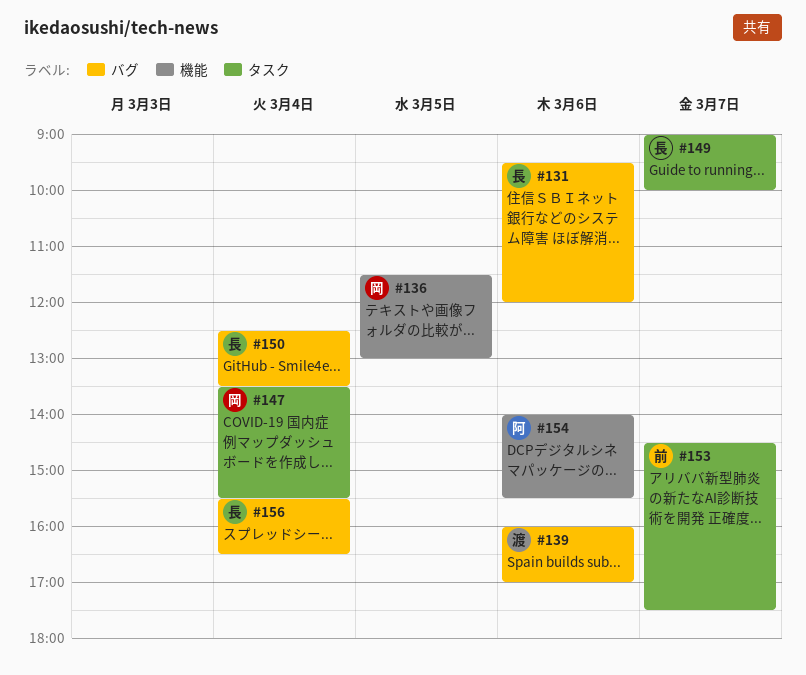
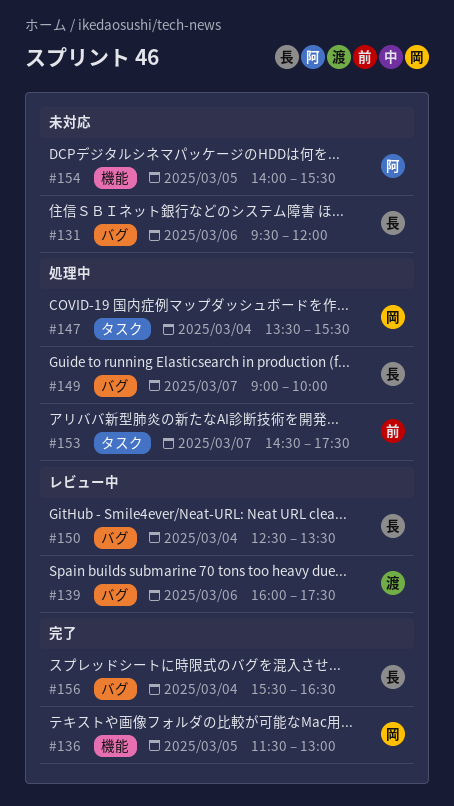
#139, ends: 17:00 -> 17:30
#149, label: タスク -> バグ
#154, day: Mar 6 -> Mar 5

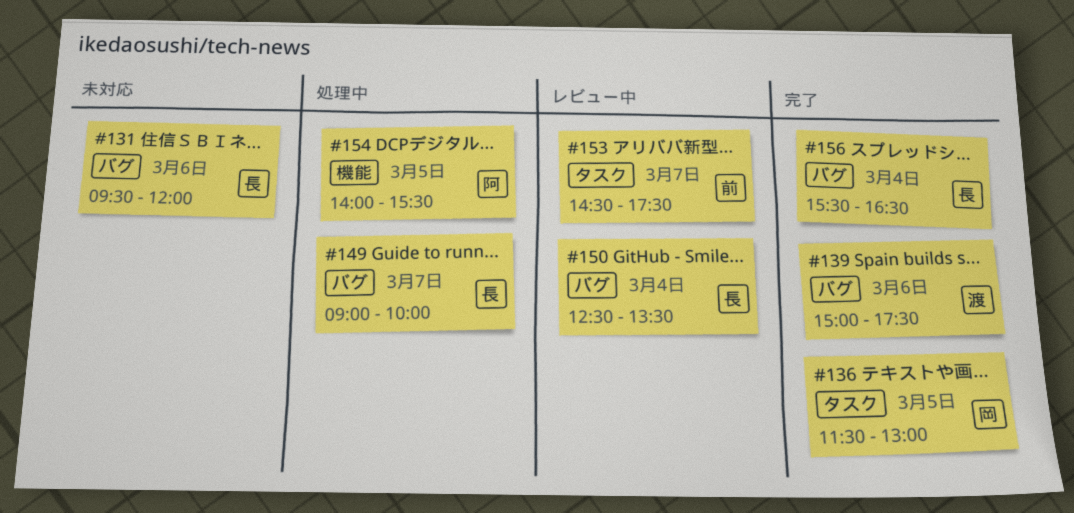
#136, label: 機能 -> タスク
#139, status: レビュー中 -> 完了
#139, begins: 16:00 -> 15:00
#147: present -> none
#153, status: 処理中 -> レビュー中
#154, status: 未対応 -> 処理中

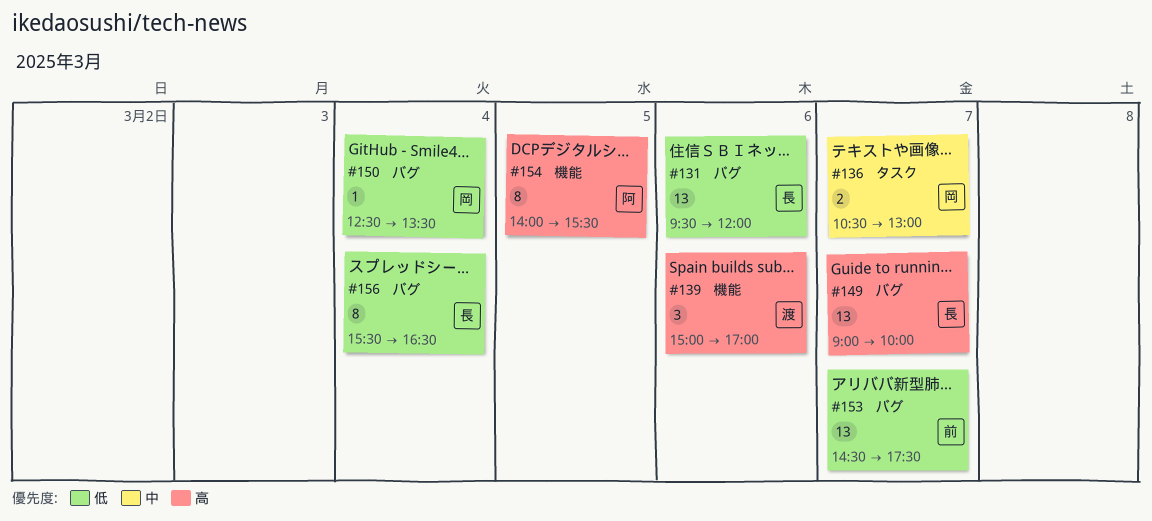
#136, day: Mar 5 -> Mar 7
#136, begins: 11:30 -> 10:30
#139, label: バグ -> 機能
#139, ends: 17:30 -> 17:00
#150, owner: 長 -> 岡
#153, label: タスク -> バグ

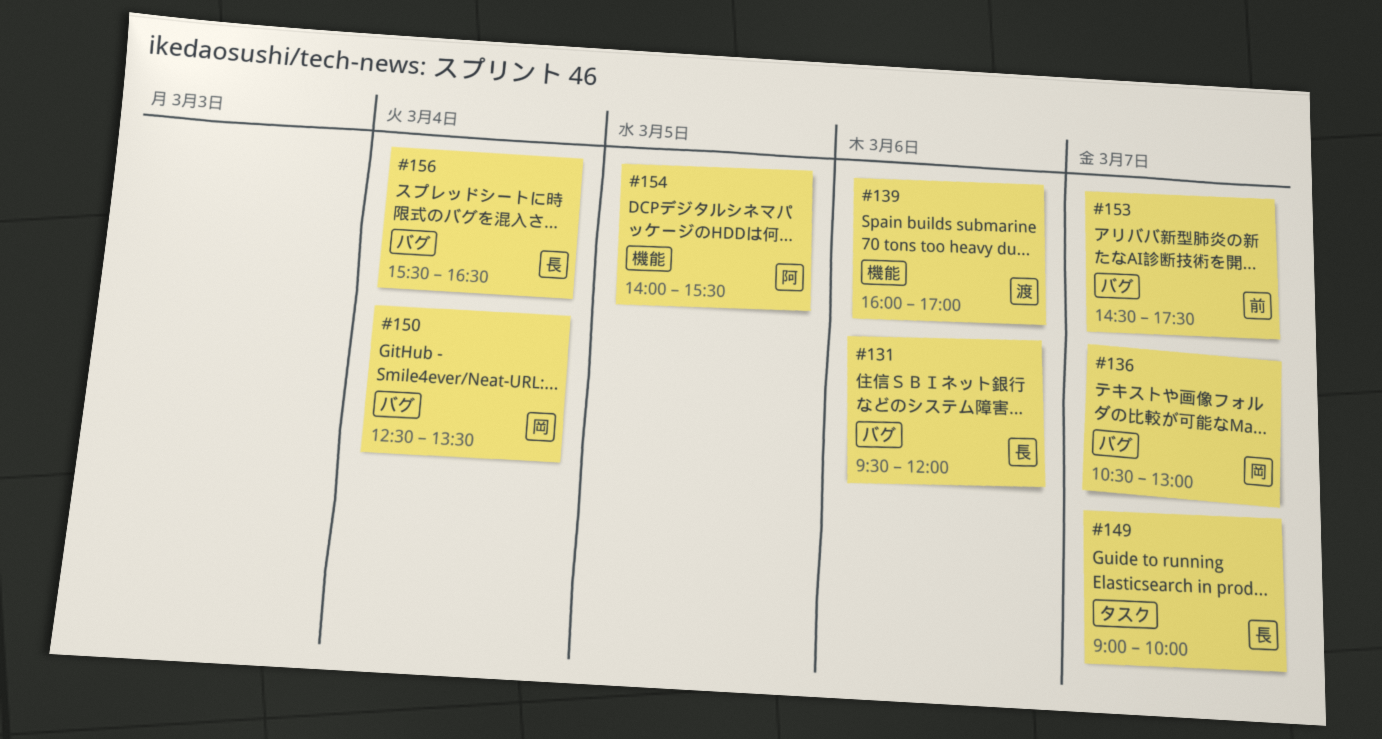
#136, label: タスク -> バグ
#139, begins: 15:00 -> 16:00
#149, label: バグ -> タスク

